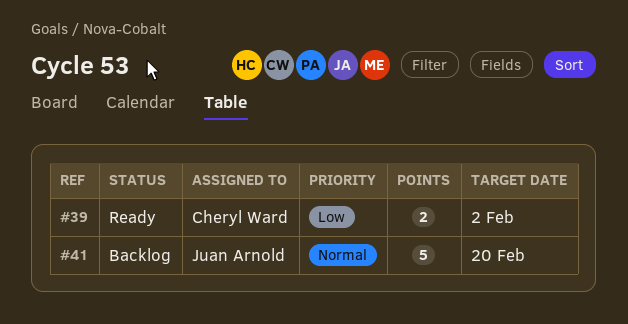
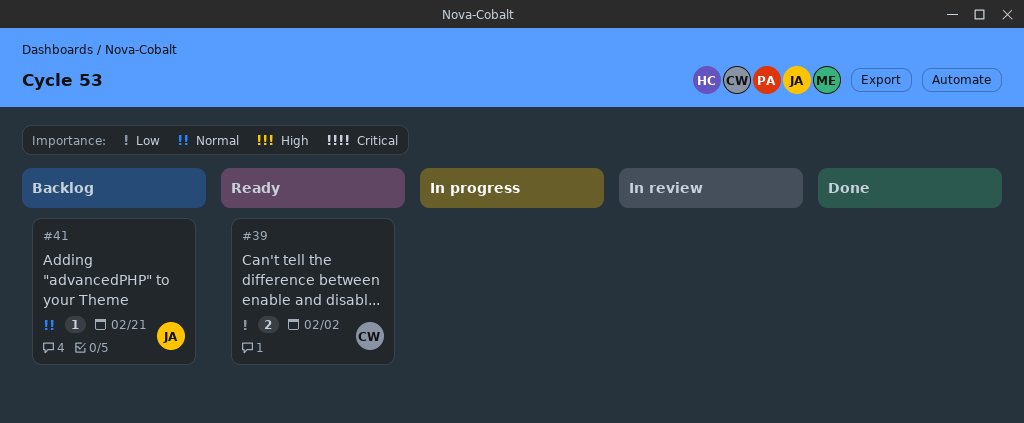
#41, estimate: 5 -> 1
#41, due: Feb 20 -> Feb 21

